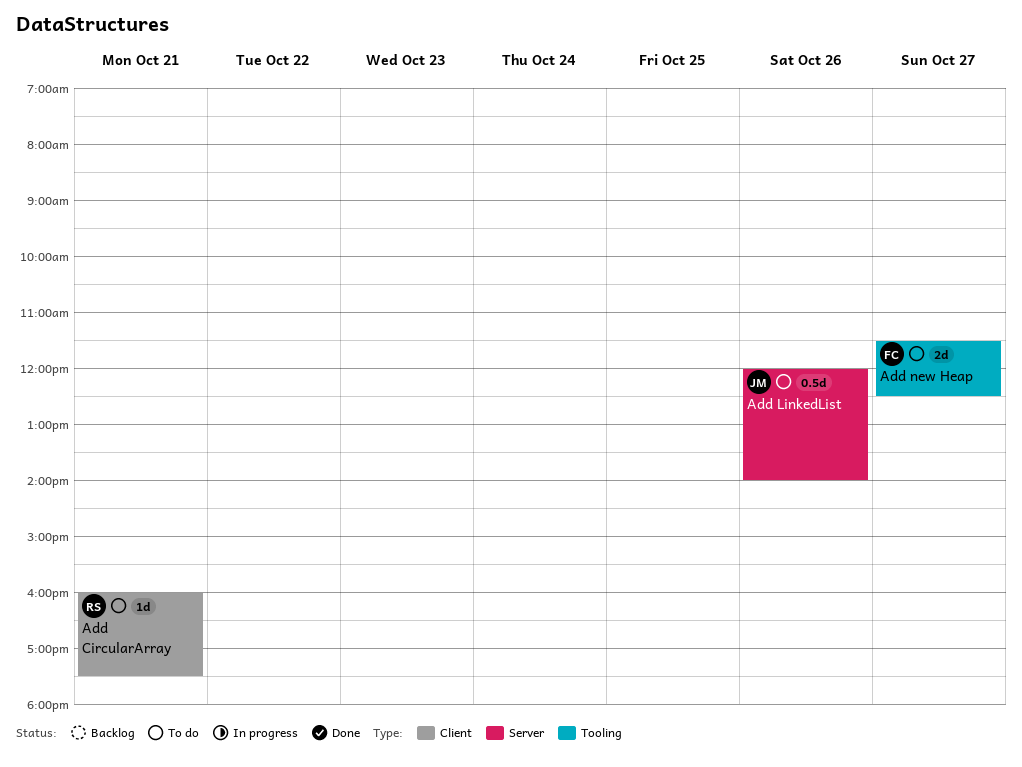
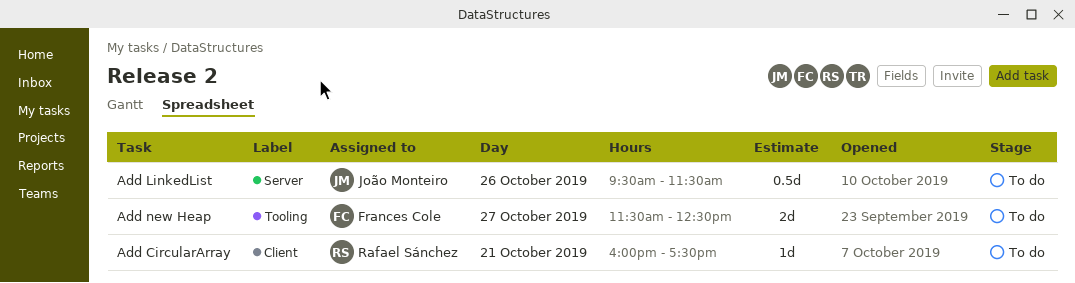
Add LinkedList, begins: 12:00 -> 09:30
Add LinkedList, ends: 14:00 -> 11:30

